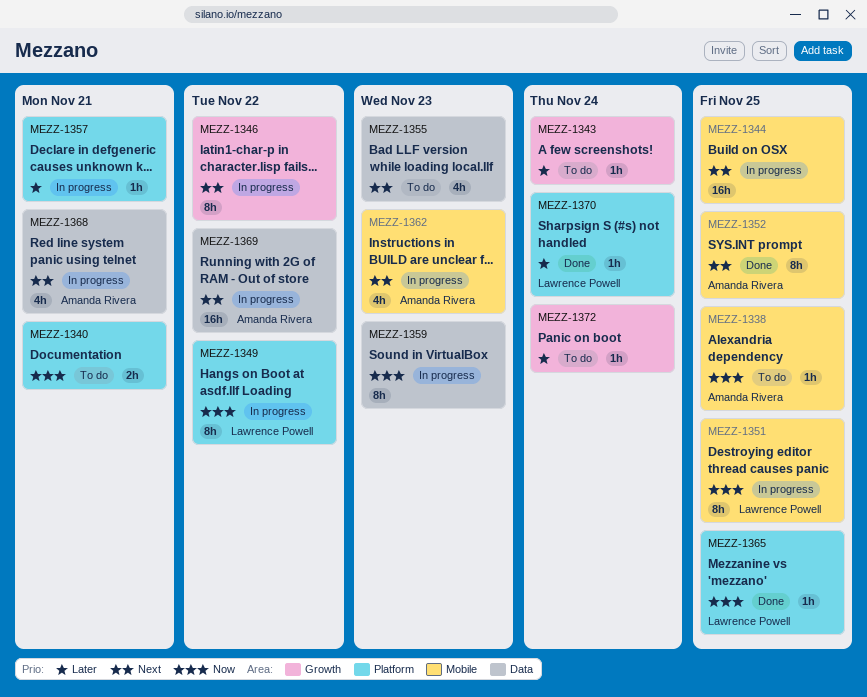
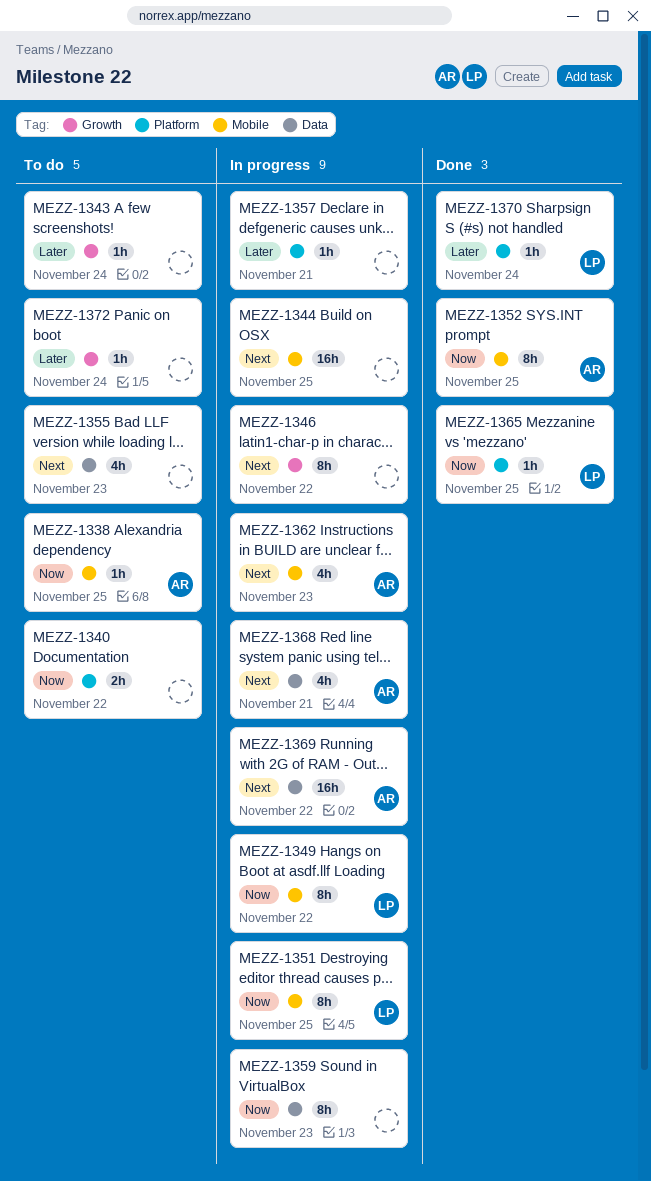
MEZZ-1340, due: Nov 21 -> Nov 22
MEZZ-1349, label: Platform -> Mobile
MEZZ-1352, priority: Next -> Now

